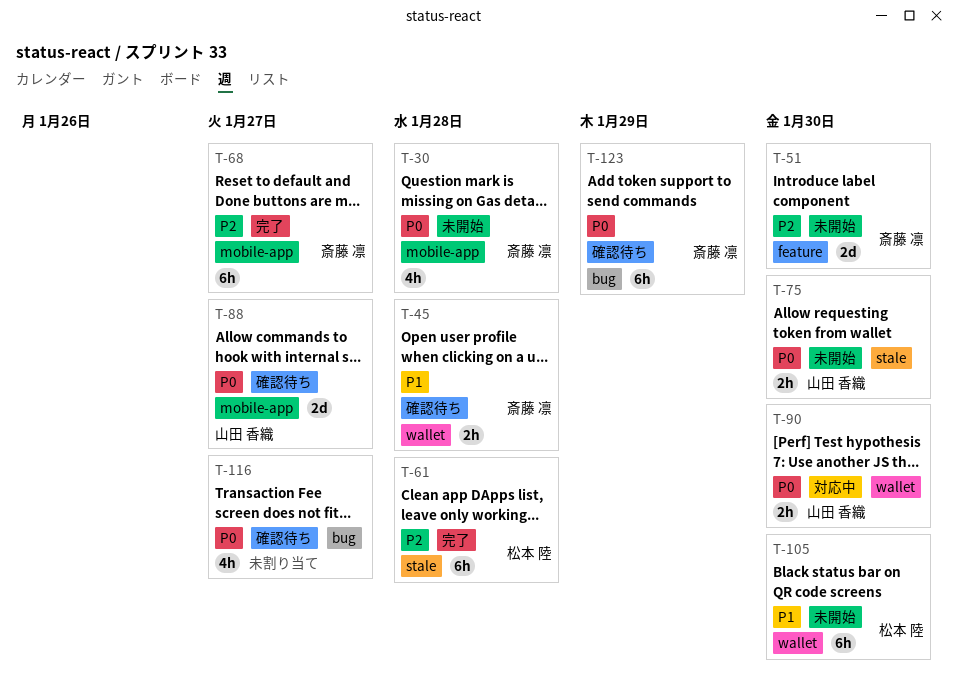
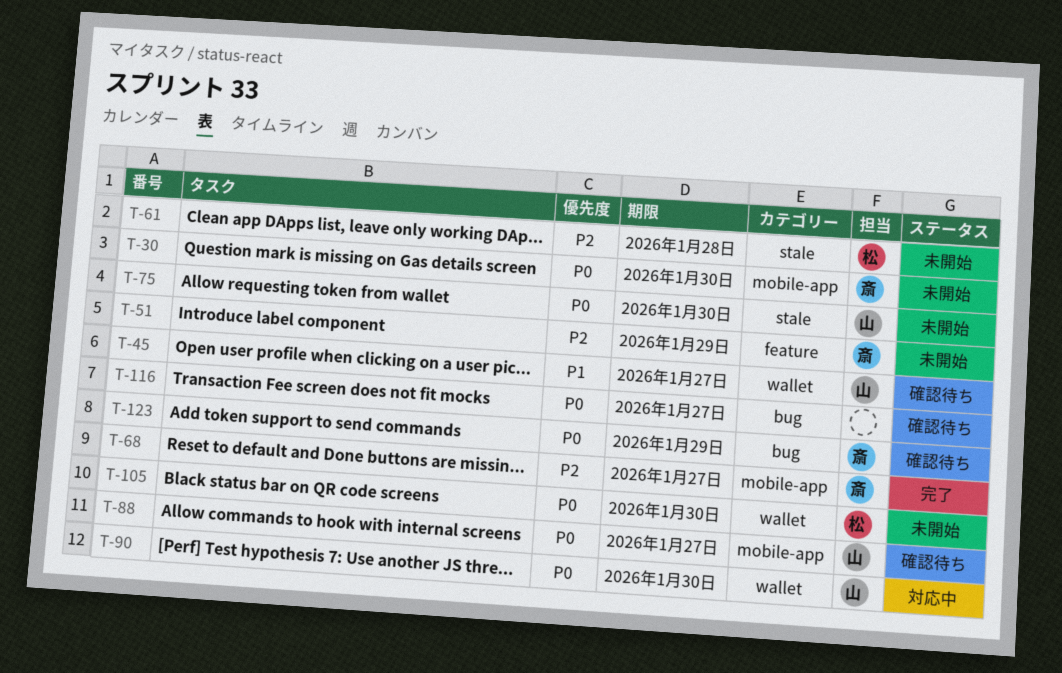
T-30, due: Jan 28 -> Jan 30
T-45, owner: 斎藤 凛 -> 山田 香織
T-45, due: Jan 28 -> Jan 27
T-51, due: Jan 30 -> Jan 29
T-61, status: 完了 -> 未開始
T-105, priority: P1 -> P0

